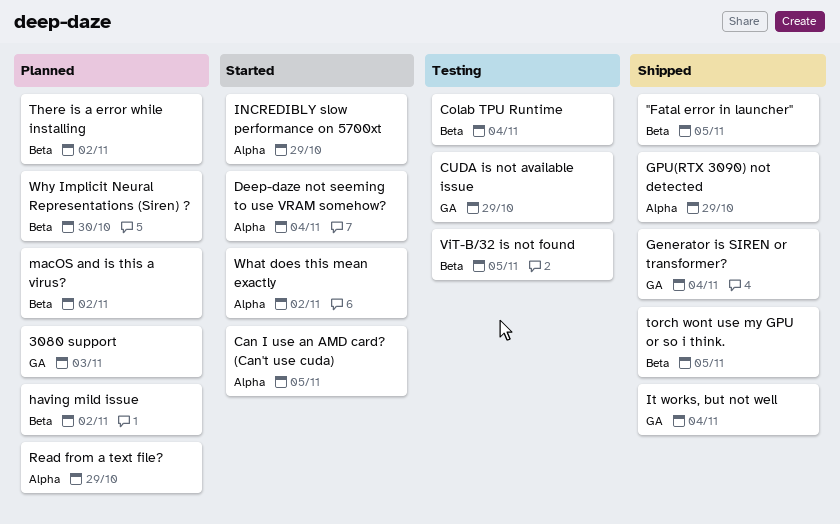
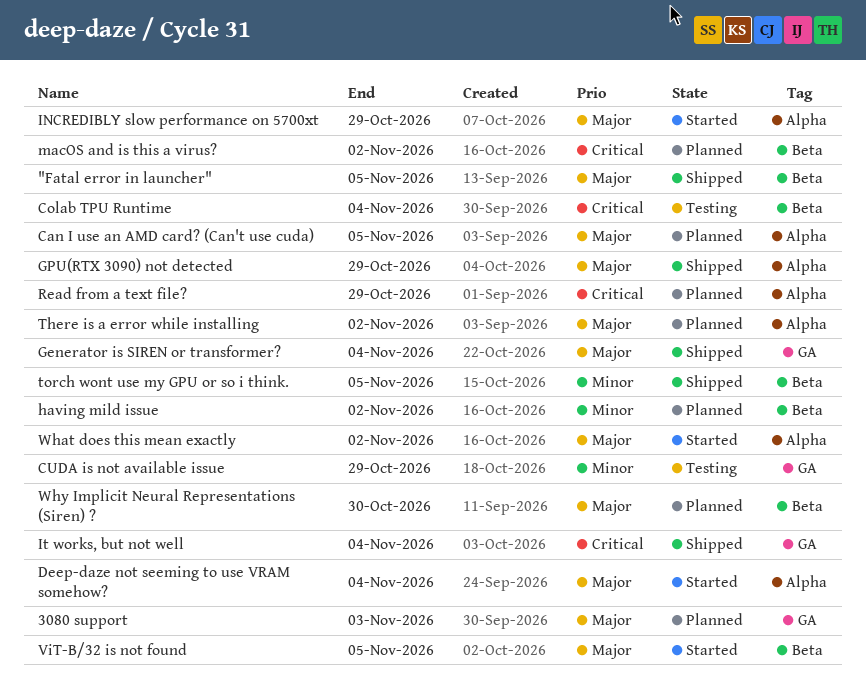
Can I use an AMD card? (Can't use cuda), status: Started -> Planned
There is a error while installing, label: Beta -> Alpha
ViT-B/32 is not found, status: Testing -> Started

